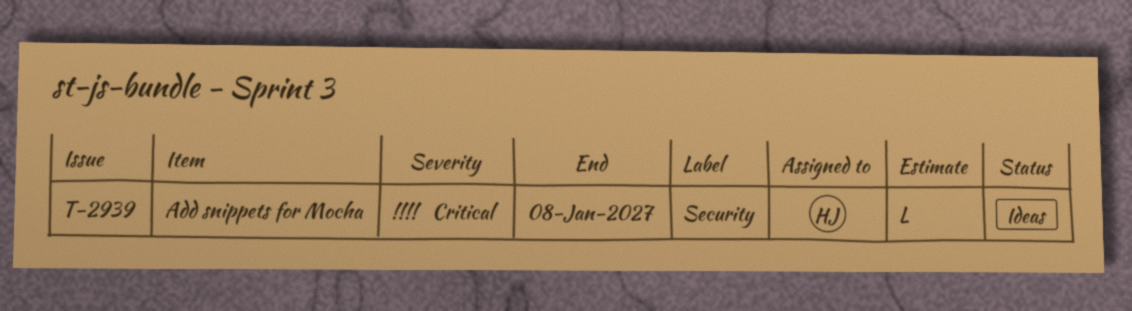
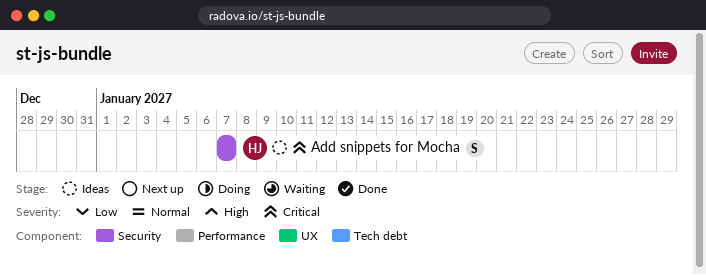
Add snippets for Mocha, estimate: L -> S
Add snippets for Mocha, due: Jan 8 -> Jan 7

